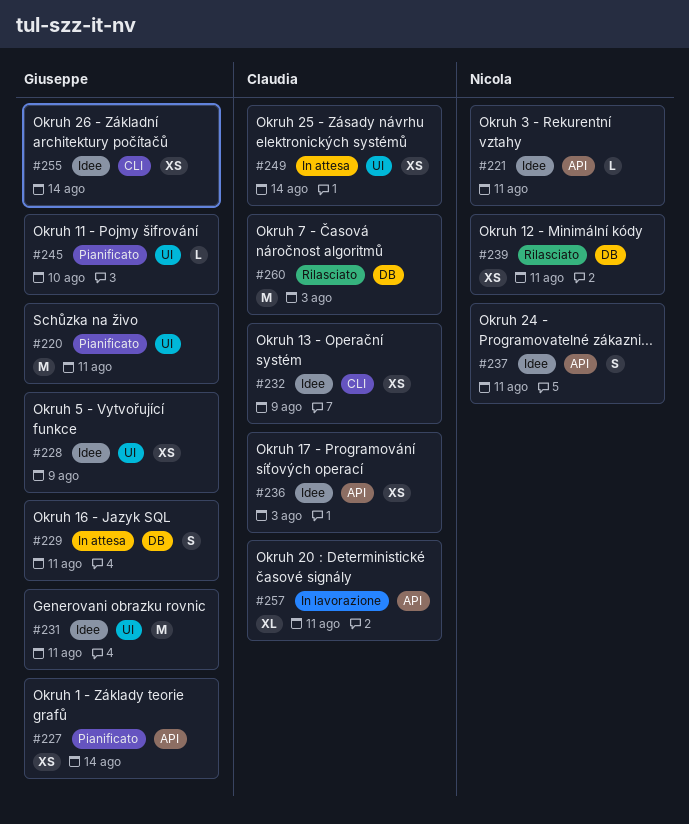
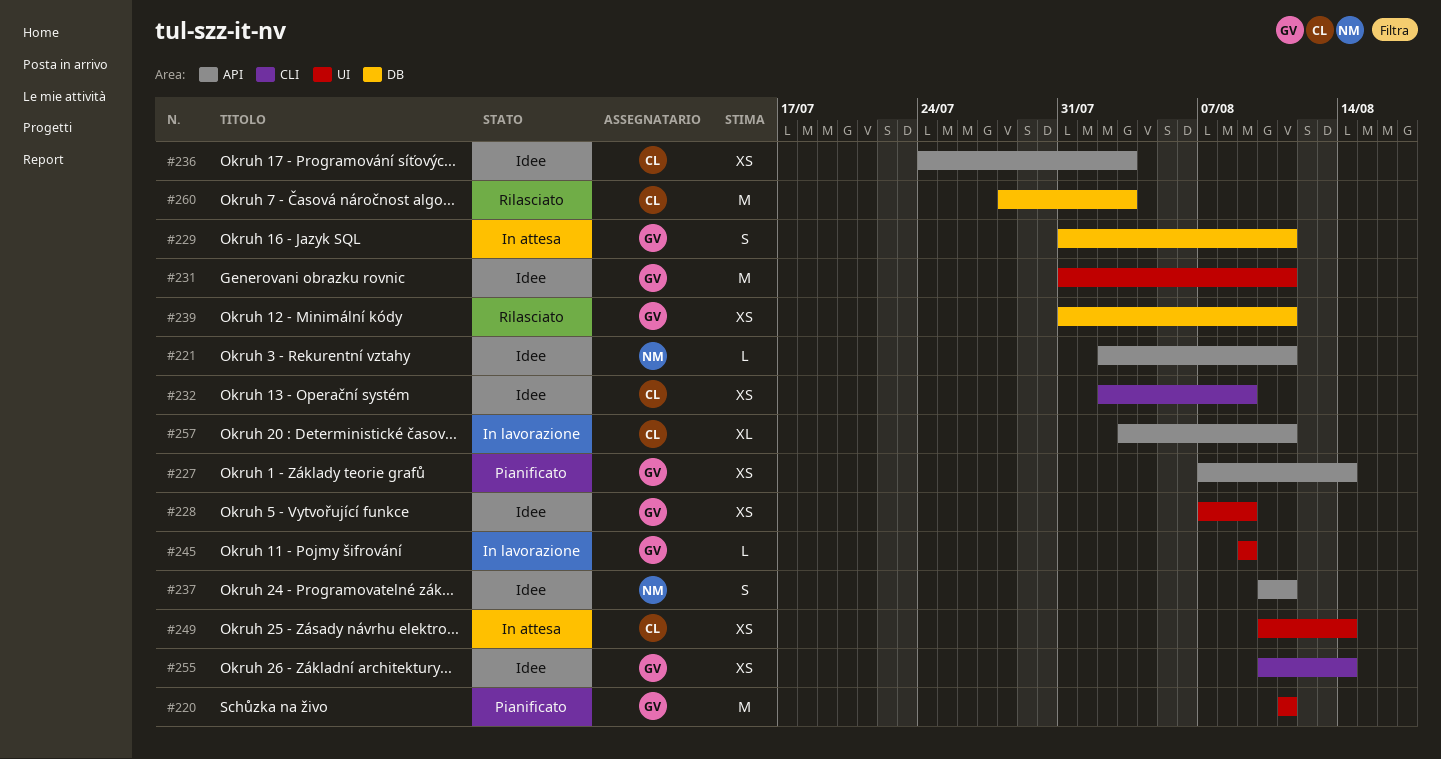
#239, owner: Nicola -> Giuseppe
#245, status: Pianificato -> In lavorazione
#245, due: Aug 10 -> Aug 9

